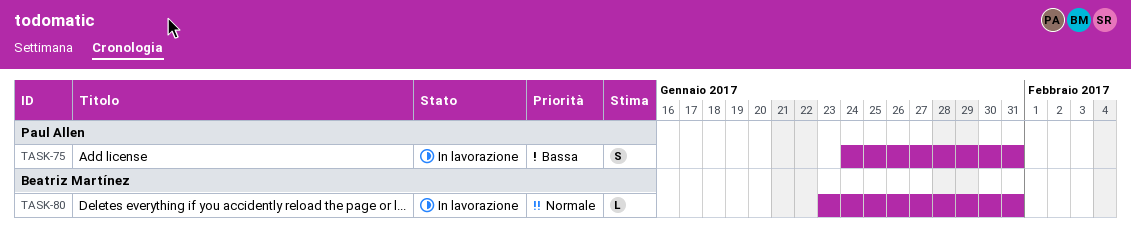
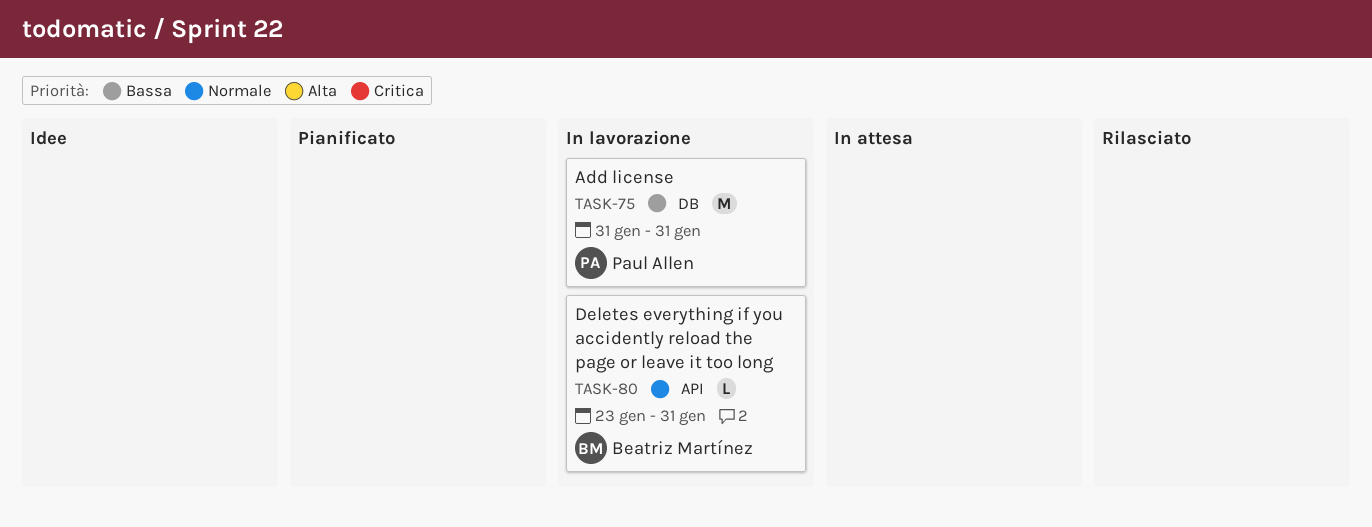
TASK-75, estimate: S -> M
TASK-75, start: Jan 24 -> Jan 31

